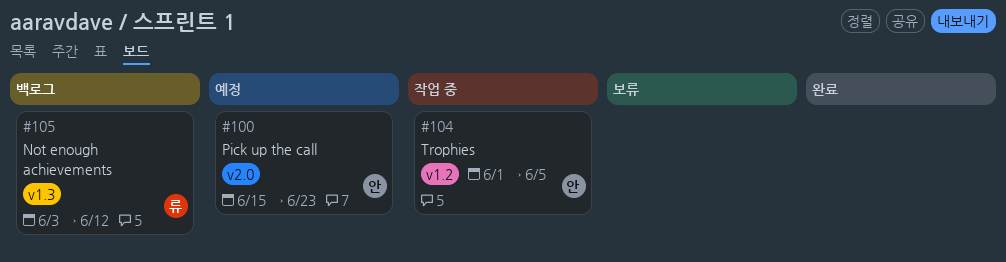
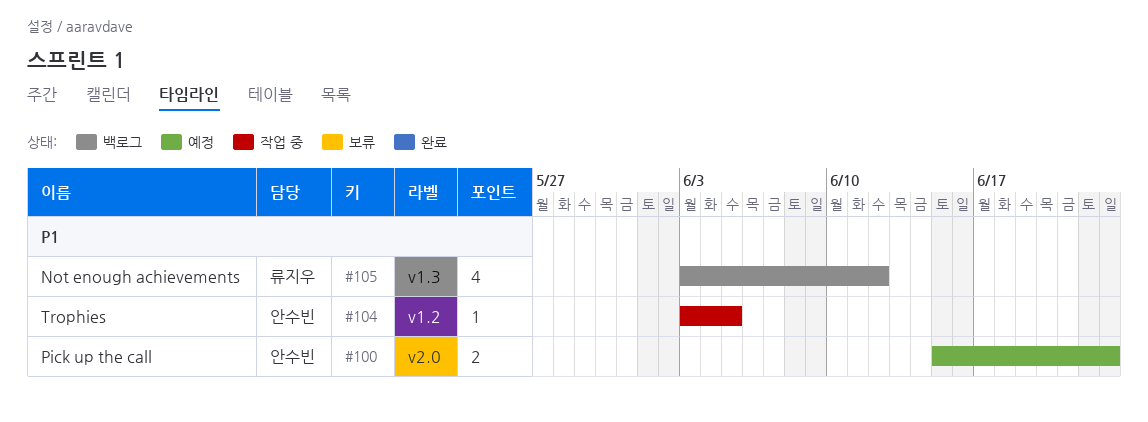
#104, start: Jun 1 -> Jun 3

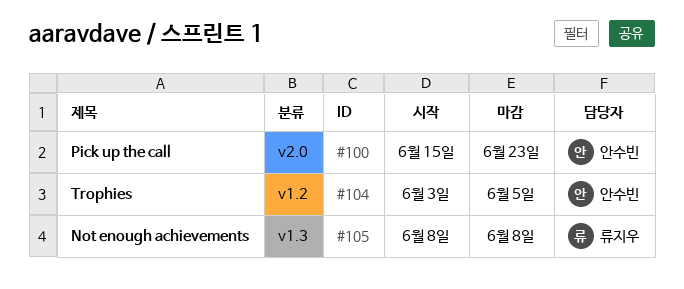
#105, start: Jun 3 -> Jun 8
#105, due: Jun 12 -> Jun 8

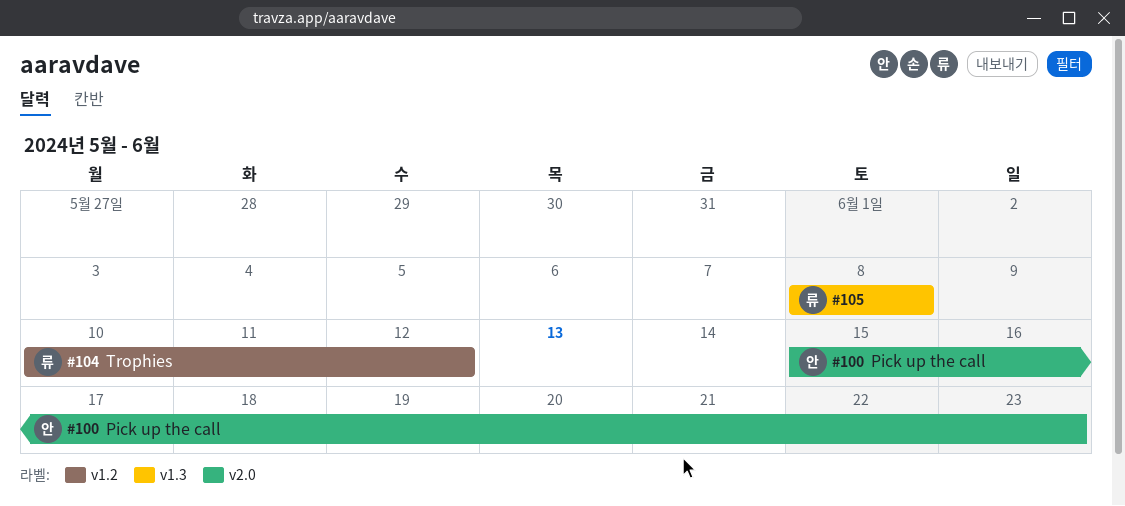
#104, owner: 안수빈 -> 류지우
#104, start: Jun 3 -> Jun 10
#104, due: Jun 5 -> Jun 12

